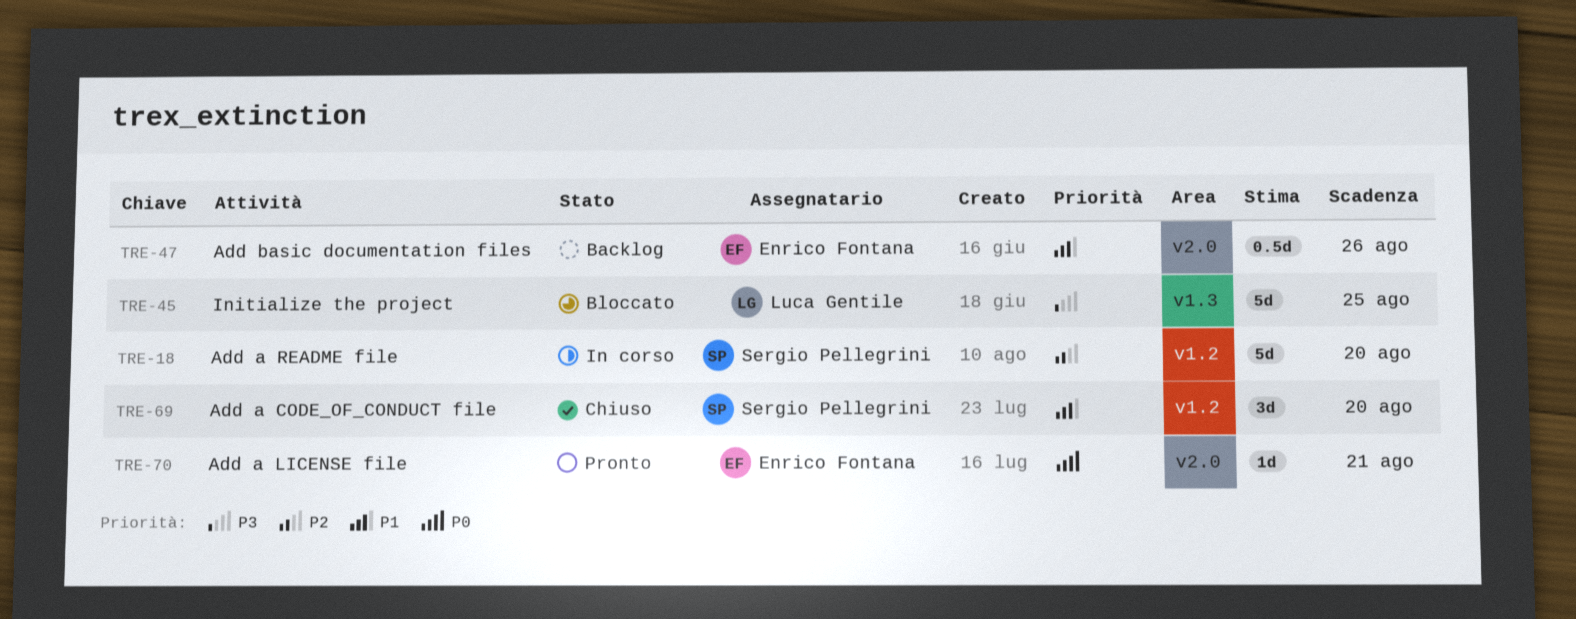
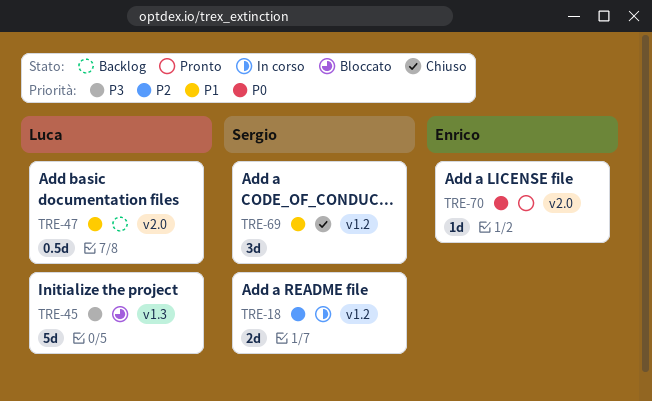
TRE-18, estimate: 5d -> 2d
TRE-47, owner: Enrico Fontana -> Luca Gentile

